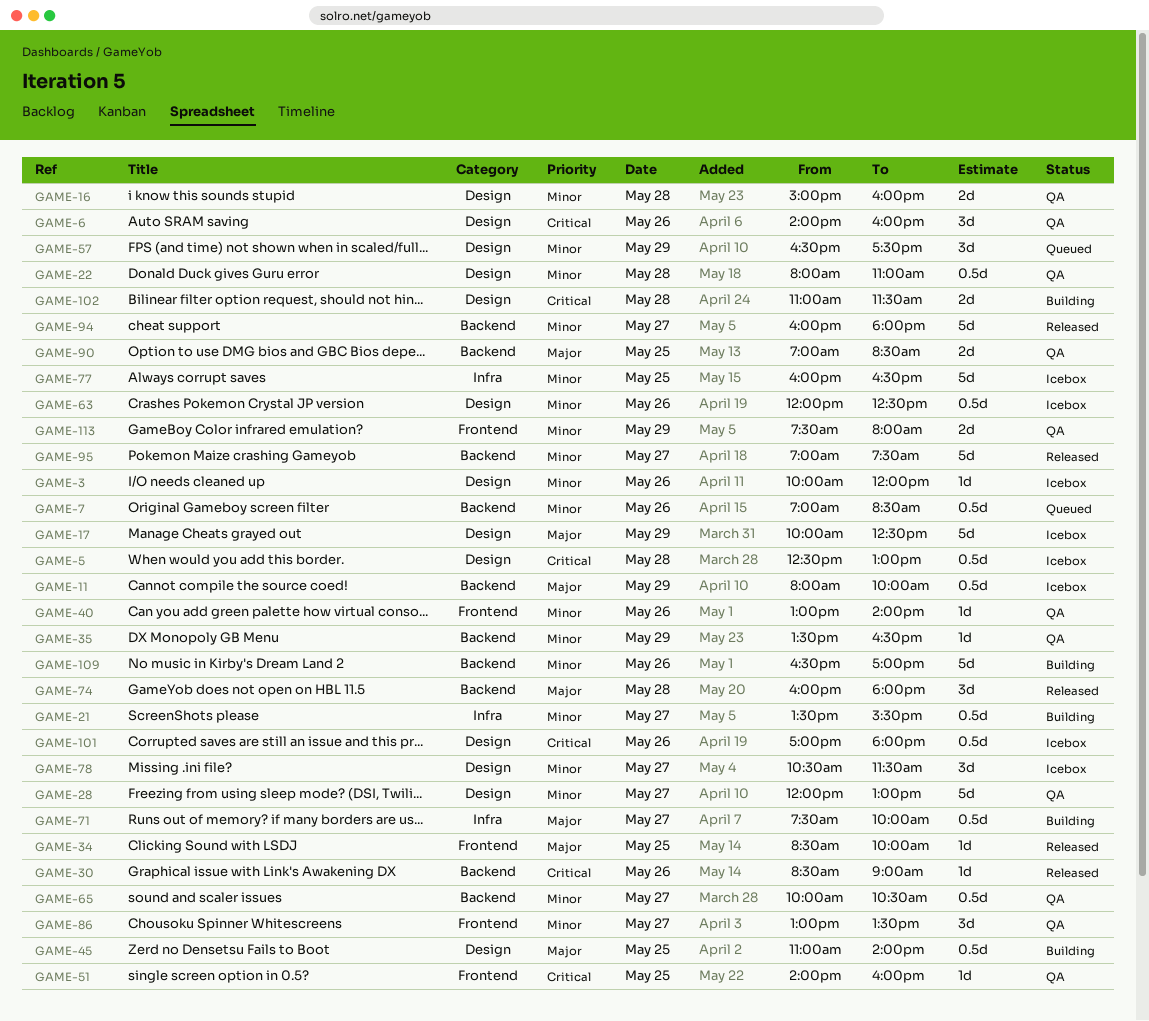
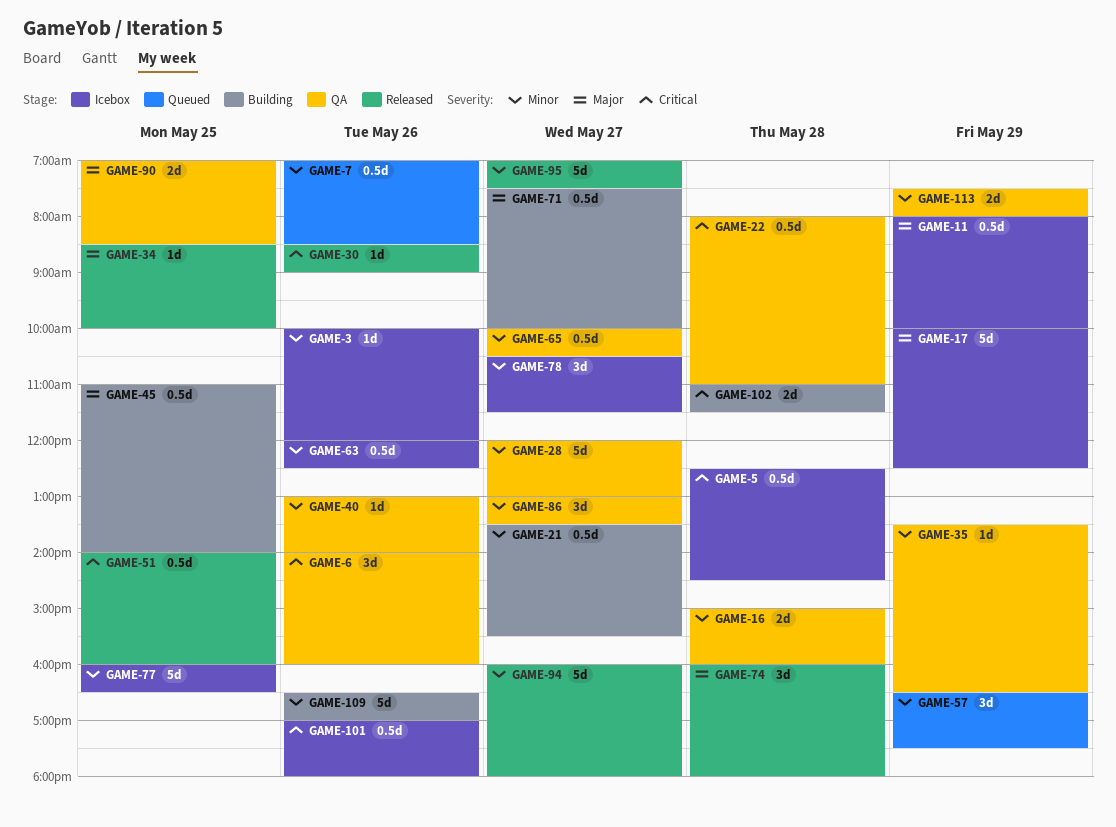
GAME-5, ends: 13:00 -> 14:30
GAME-22, priority: Minor -> Critical
GAME-51, status: QA -> Released
GAME-51, estimate: 1d -> 0.5d

